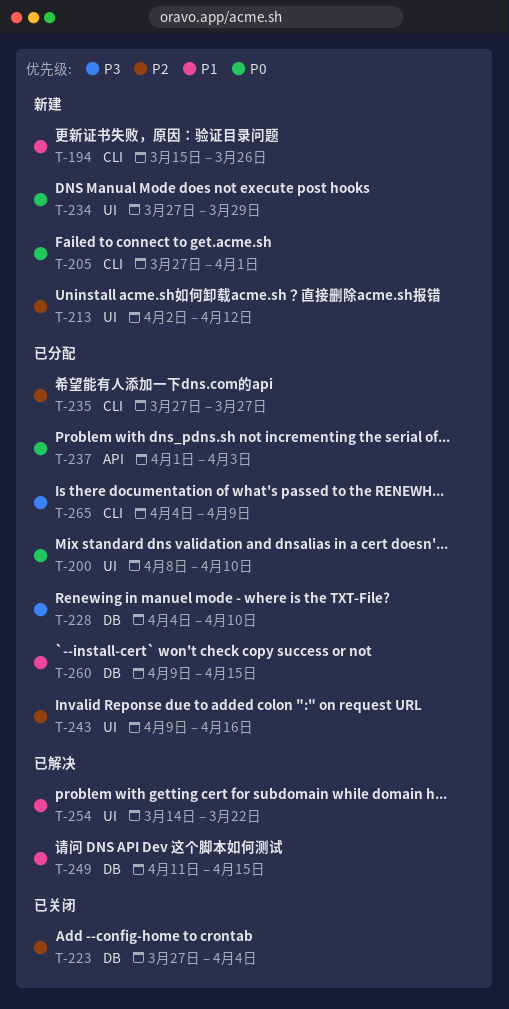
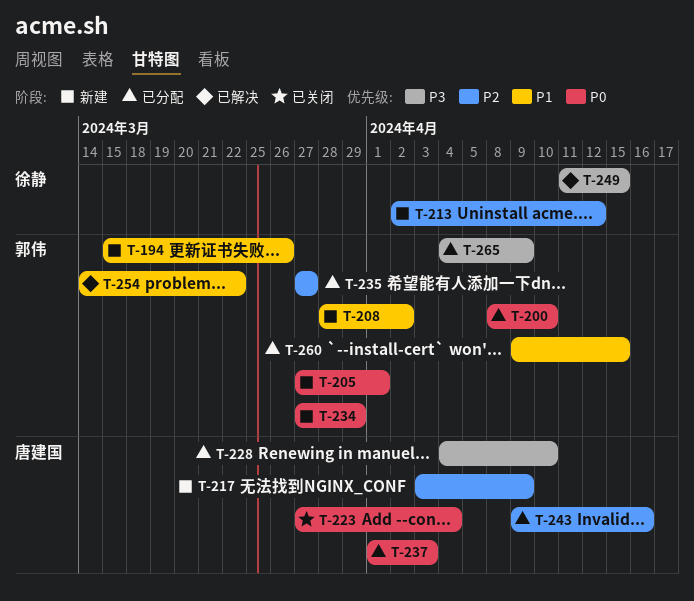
T-208: none -> present
T-217: none -> present
T-223, priority: P2 -> P0
T-249, priority: P1 -> P3

